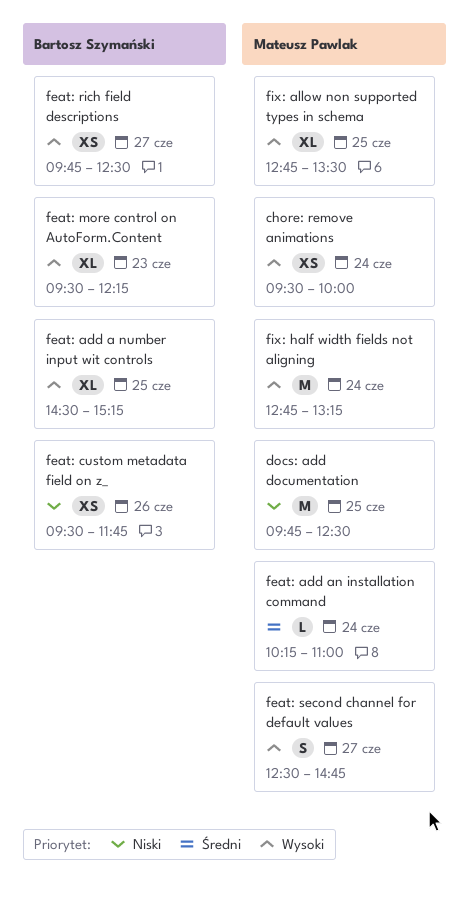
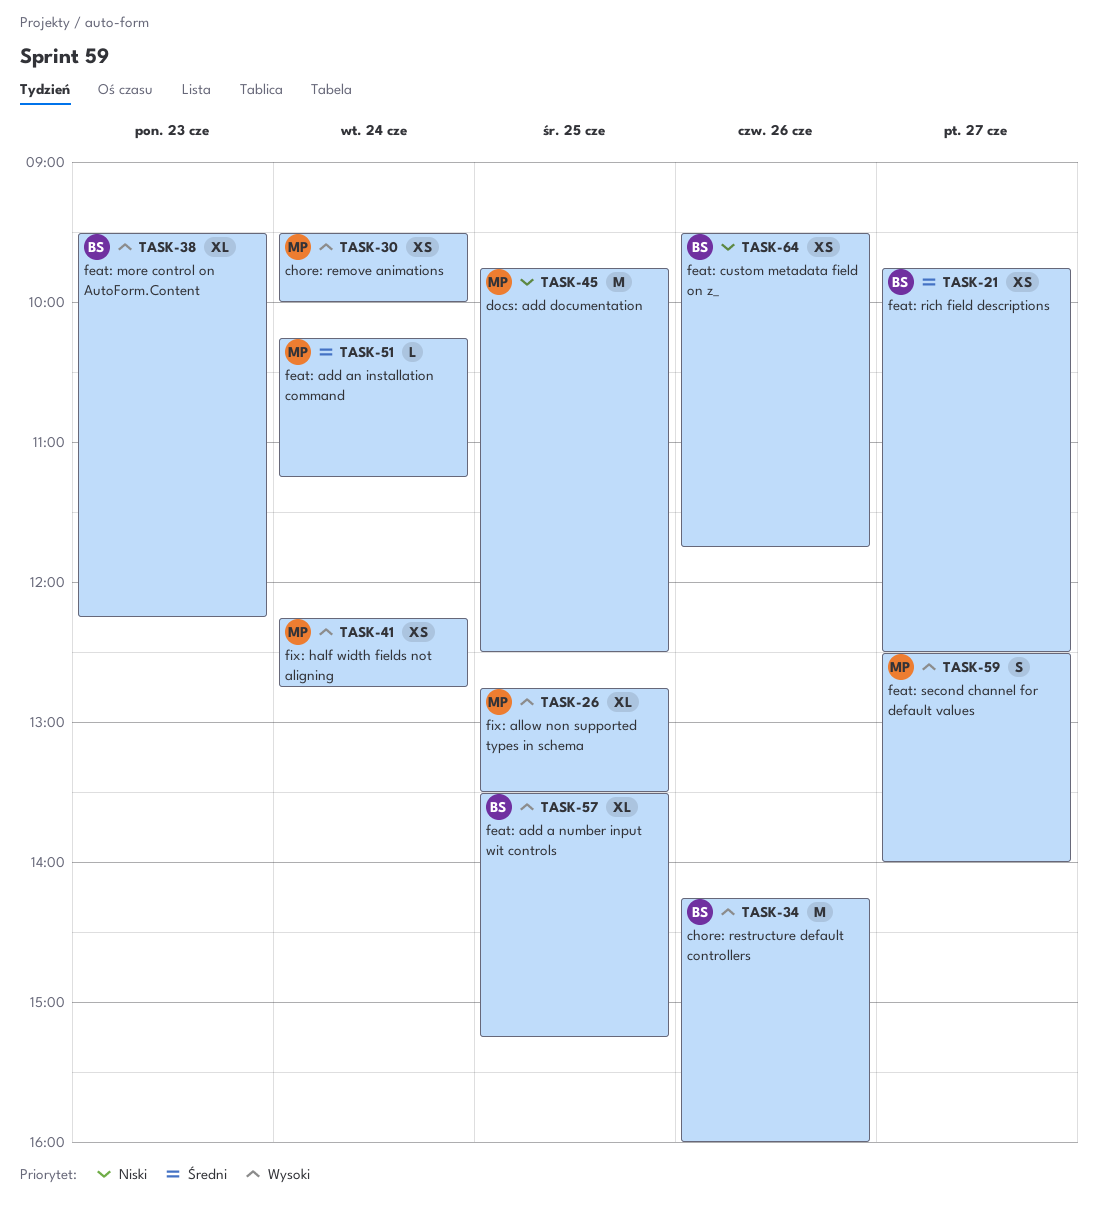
chore: restructure default controllers: none -> present
feat: add a number input wit controls, begins: 14:30 -> 13:30
feat: add an installation command, ends: 11:00 -> 11:15
feat: rich field descriptions, priority: Wysoki -> Średni
feat: second channel for default values, ends: 14:45 -> 14:00
fix: half width fields not aligning, estimate: M -> XS
fix: half width fields not aligning, begins: 12:45 -> 12:15
fix: half width fields not aligning, ends: 13:15 -> 12:45

